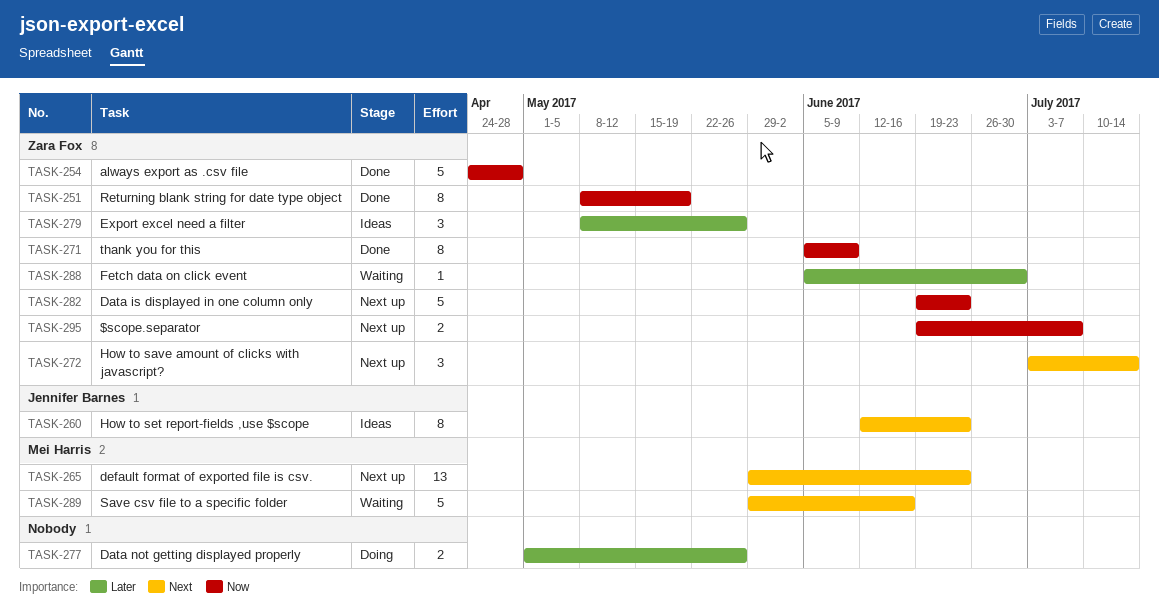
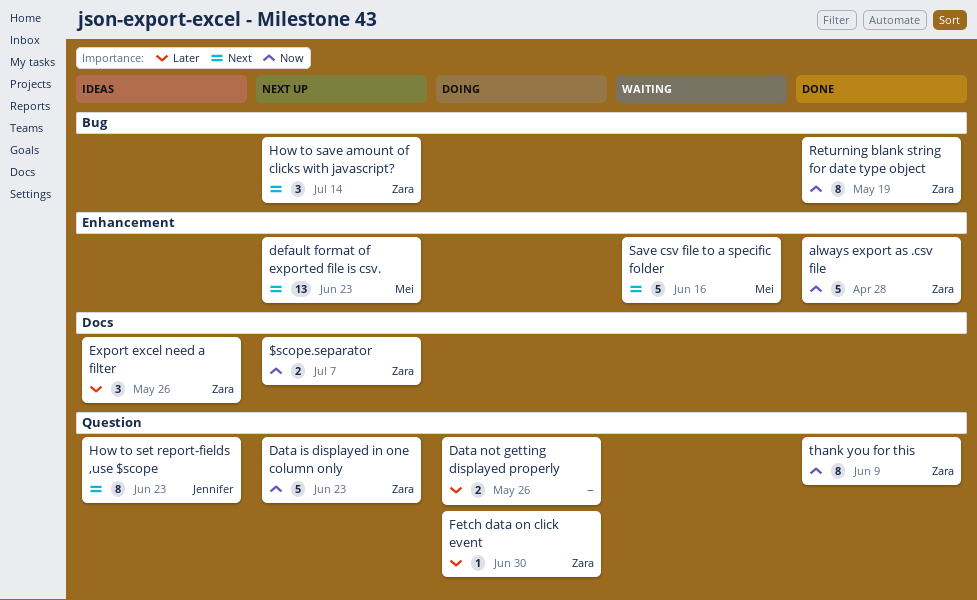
Fetch data on click event, status: Waiting -> Doing

